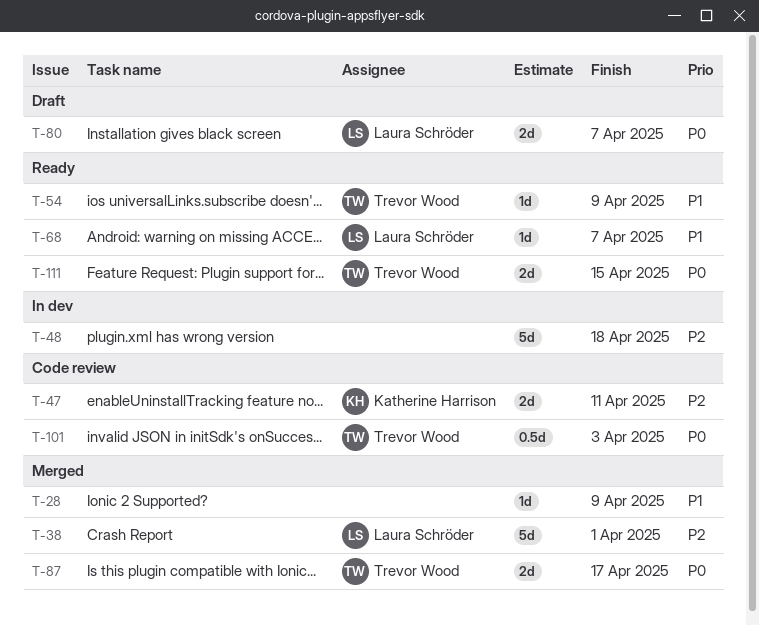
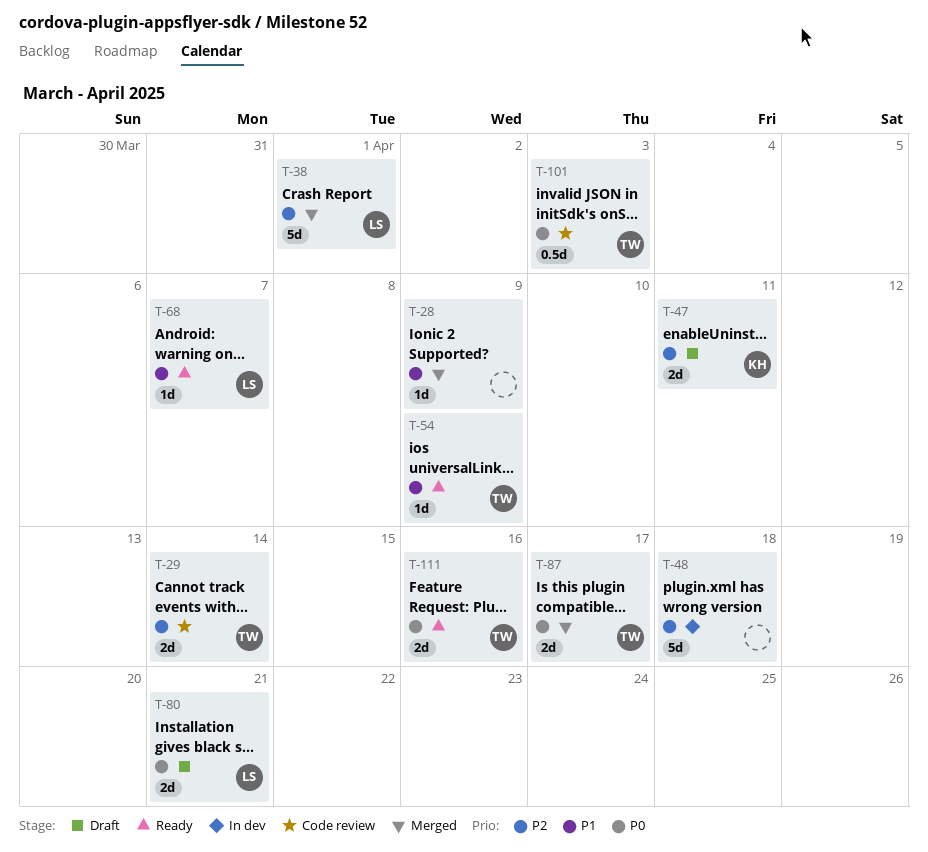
T-29: none -> present
T-47, status: Code review -> Draft
T-80, due: Apr 7 -> Apr 21
T-111, due: Apr 15 -> Apr 16

